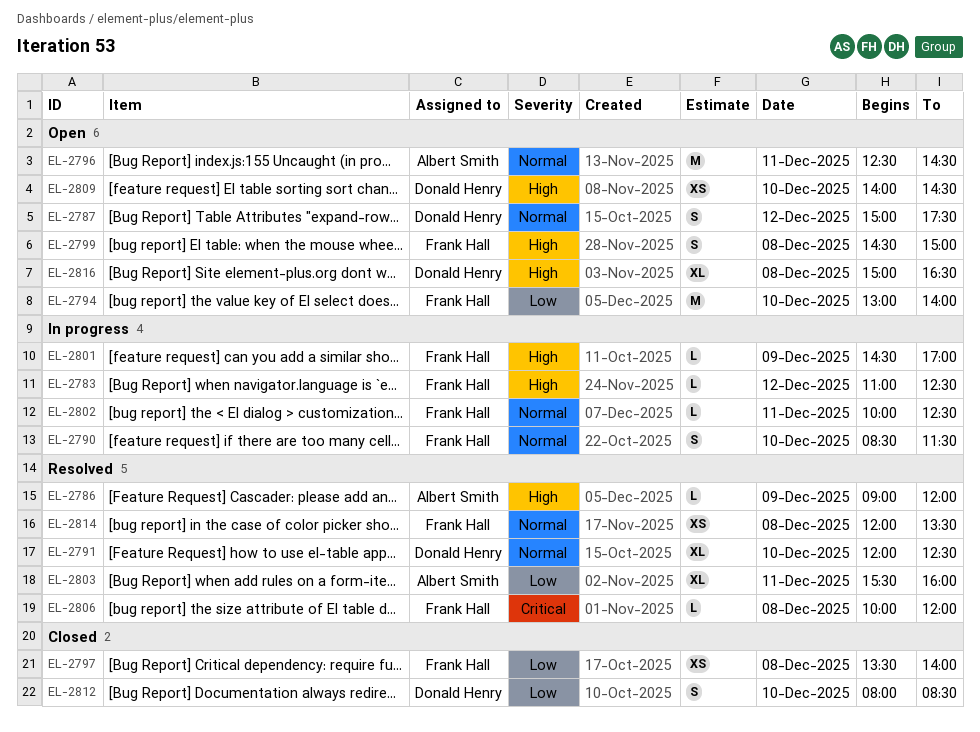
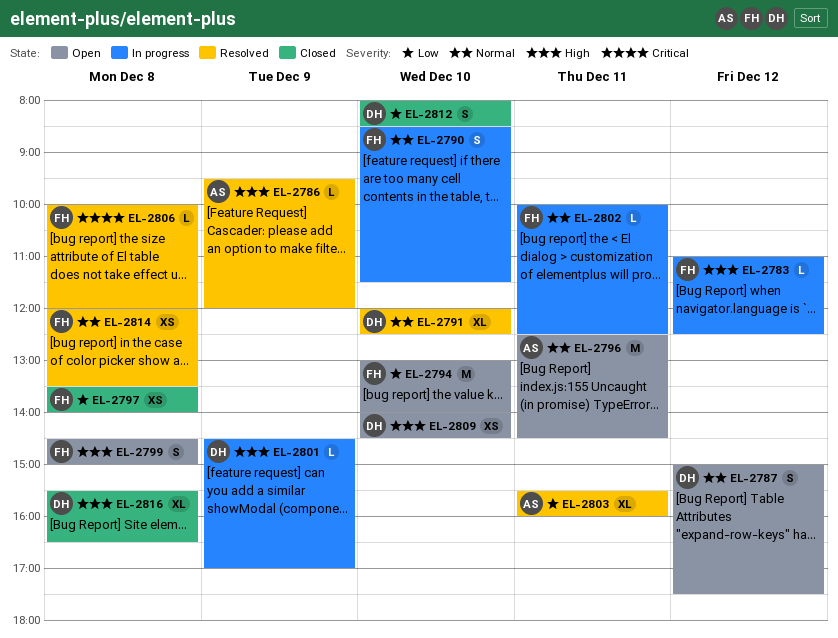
EL-2786, begins: 09:00 -> 09:30
EL-2801, owner: Frank Hall -> Donald Henry
EL-2816, status: Open -> Closed
EL-2816, begins: 15:00 -> 15:30

